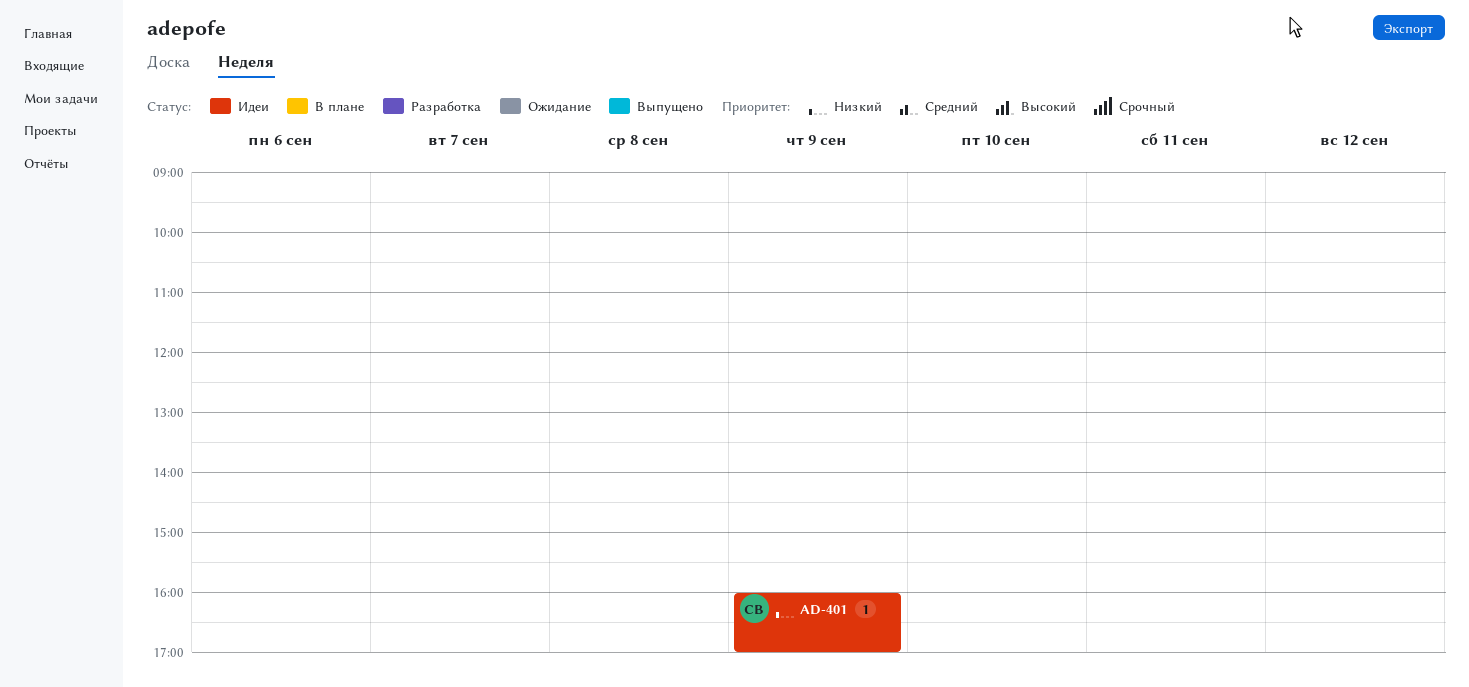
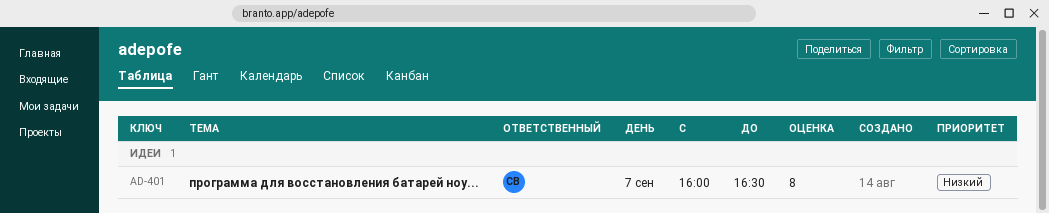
AD-401, estimate: 1 -> 8
AD-401, day: Sep 9 -> Sep 7
AD-401, ends: 17:00 -> 16:30

